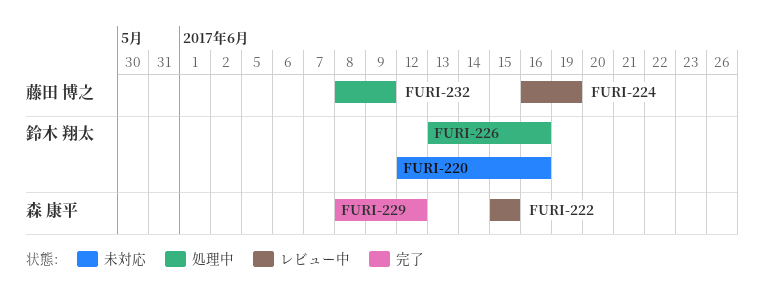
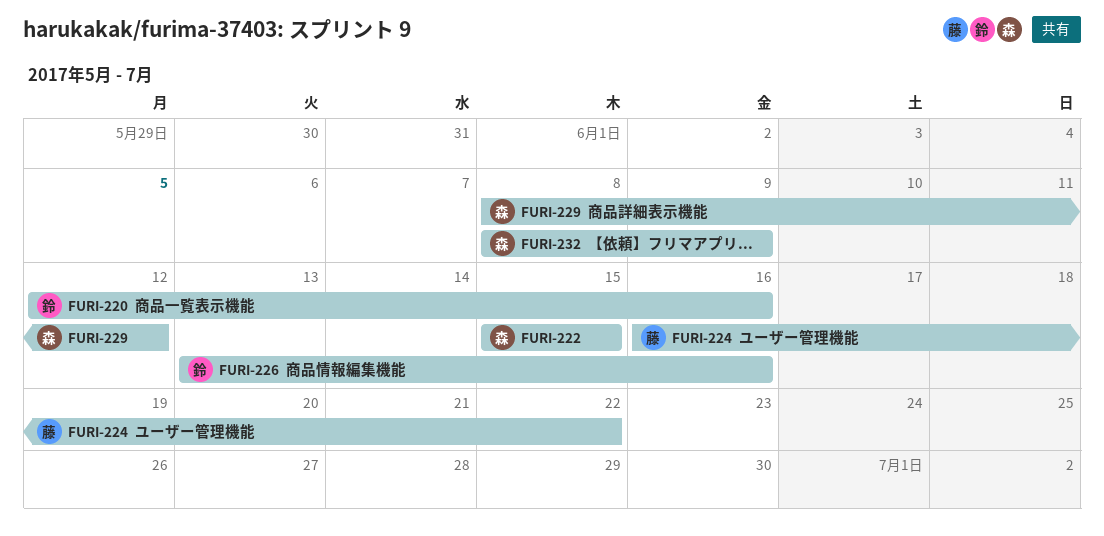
FURI-224, due: Jun 19 -> Jun 22
FURI-232, owner: 藤田 博之 -> 森 康平

